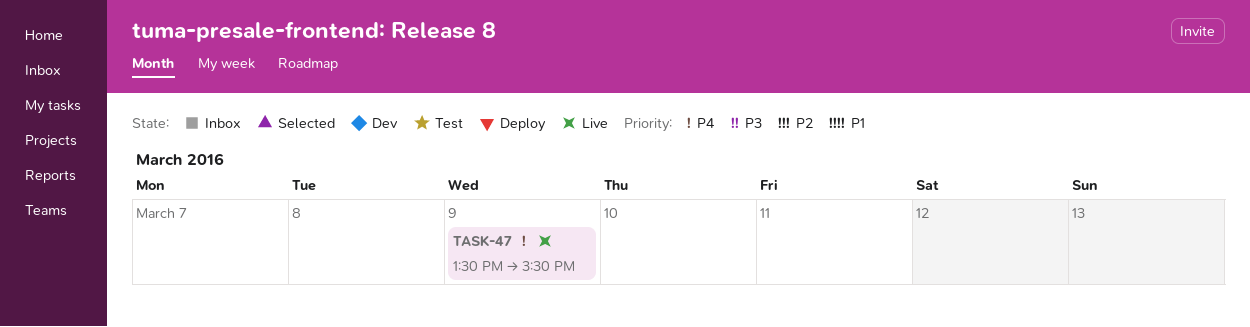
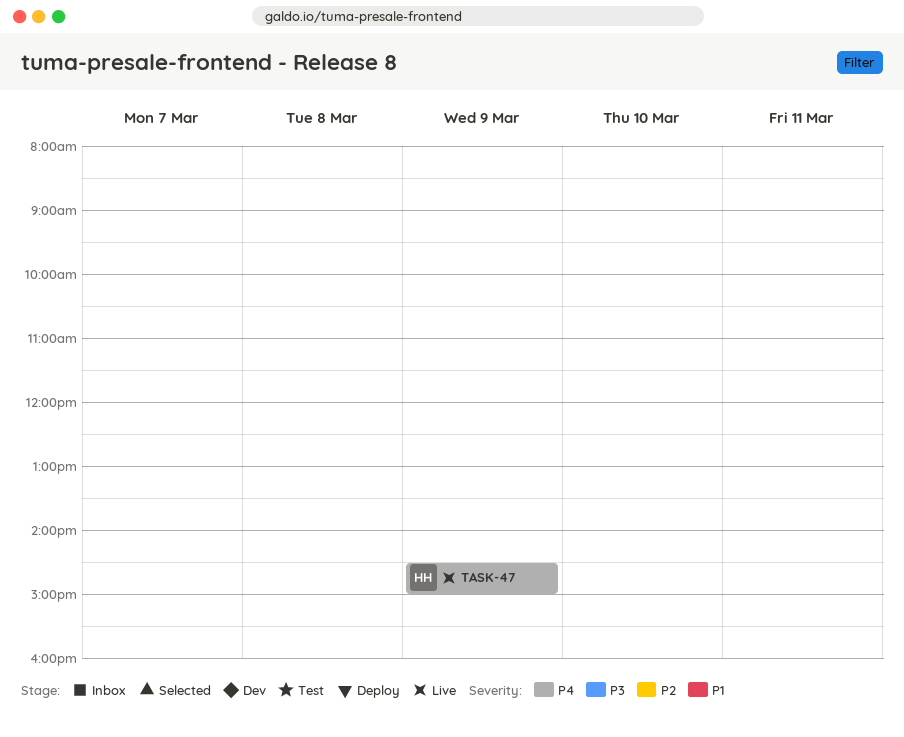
TASK-47, begins: 13:30 -> 14:30
TASK-47, ends: 15:30 -> 15:00

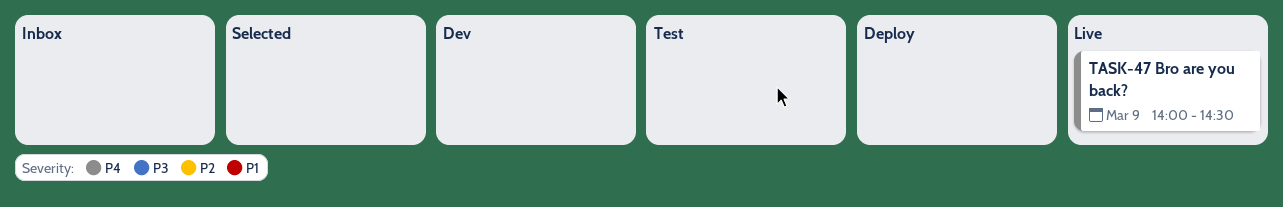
TASK-47, begins: 14:30 -> 14:00
TASK-47, ends: 15:00 -> 14:30

